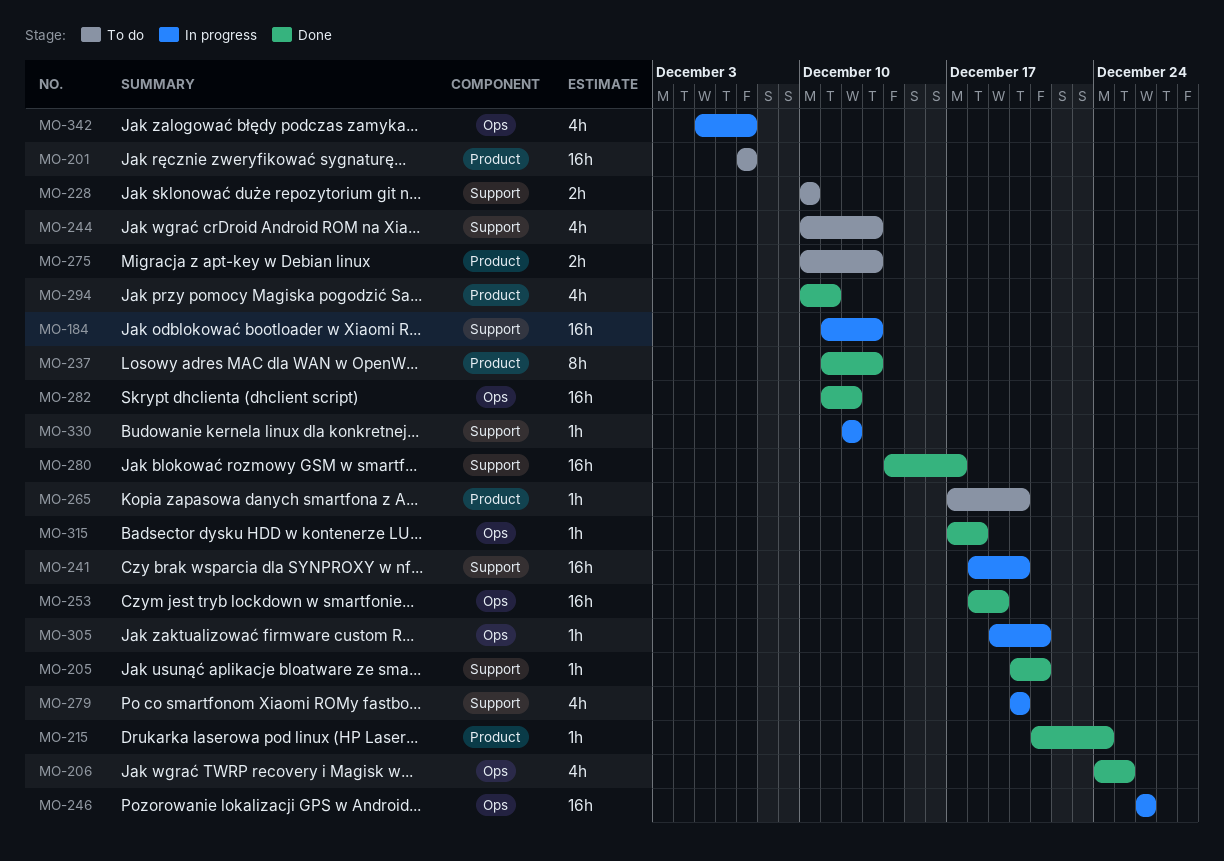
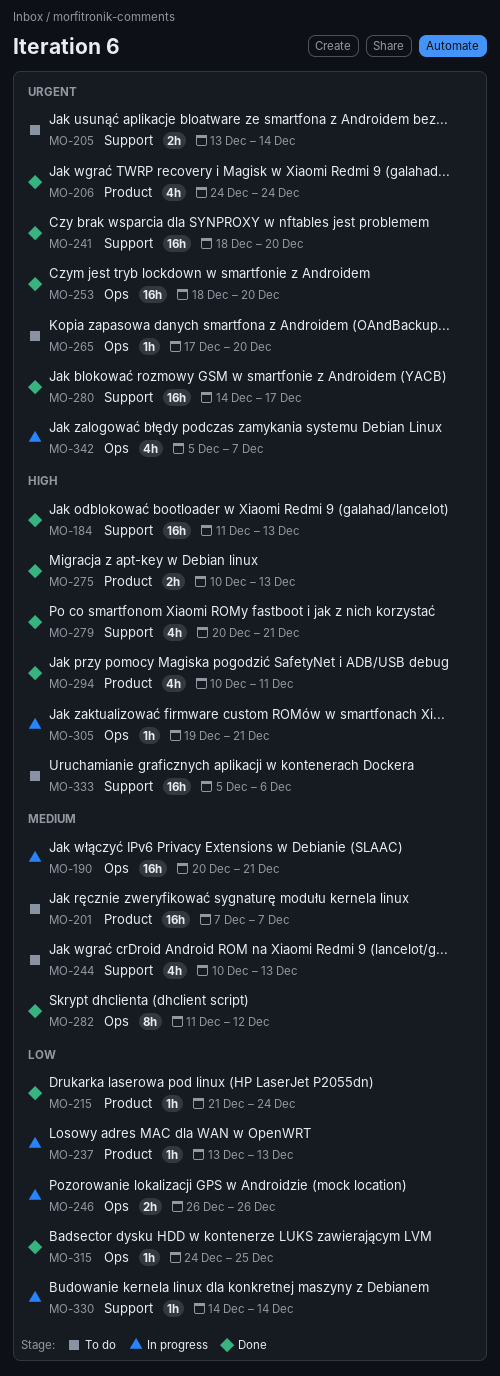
MO-184, status: In progress -> Done
MO-190: none -> present
MO-205, status: Done -> To do
MO-205, estimate: 1h -> 2h
MO-205, start: Dec 20 -> Dec 13
MO-205, due: Dec 21 -> Dec 14
MO-206, label: Ops -> Product
MO-206, due: Dec 25 -> Dec 24
MO-228: present -> none
MO-237, status: Done -> In progress
MO-237, estimate: 8h -> 1h
MO-237, start: Dec 11 -> Dec 13
MO-241, status: In progress -> Done
MO-246, estimate: 16h -> 2h
MO-253, due: Dec 19 -> Dec 20
MO-265, label: Product -> Ops
MO-275, status: To do -> Done
MO-279, status: In progress -> Done
MO-279, due: Dec 20 -> Dec 21
MO-282, estimate: 16h -> 8h
MO-315, start: Dec 17 -> Dec 24
MO-315, due: Dec 18 -> Dec 25
MO-330, start: Dec 12 -> Dec 14
MO-330, due: Dec 12 -> Dec 14
MO-333: none -> present

